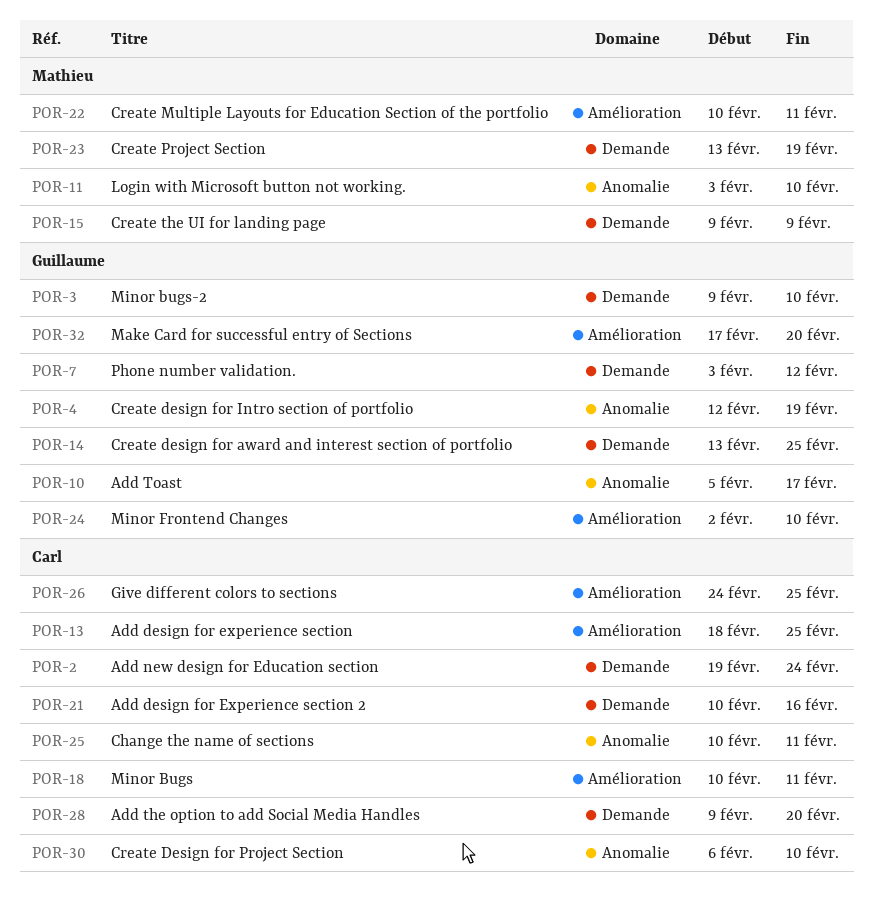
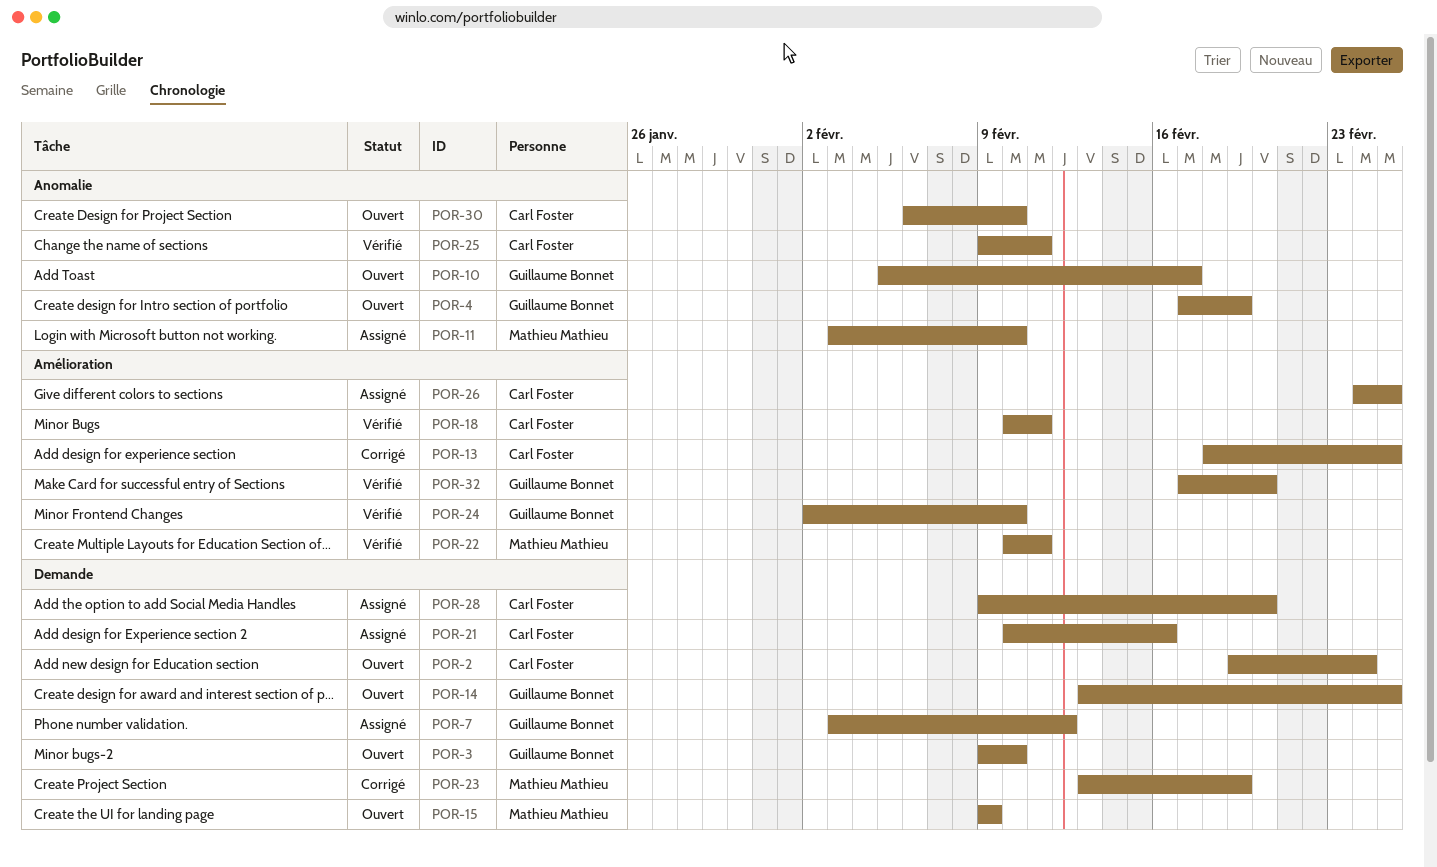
POR-4, start: Feb 12 -> Feb 17
POR-25, start: Feb 10 -> Feb 9

